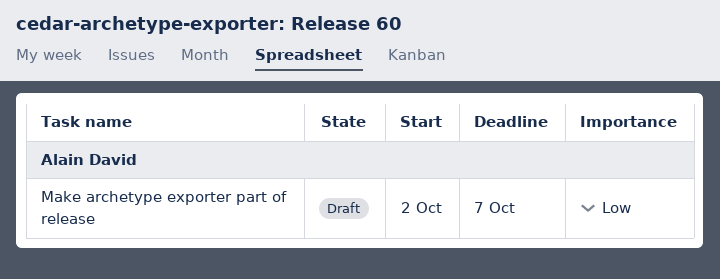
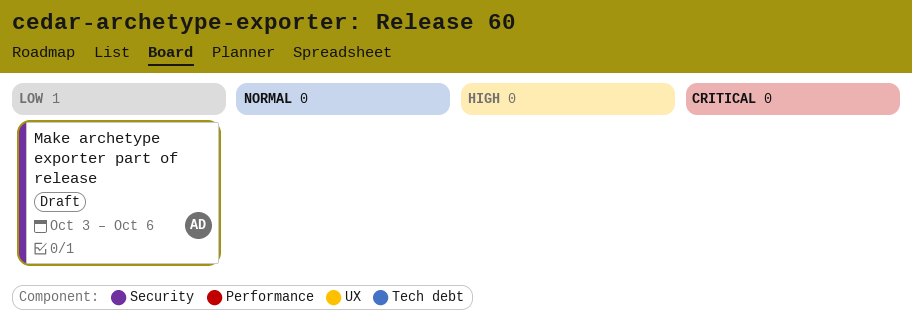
Make archetype exporter part of release, start: Oct 2 -> Oct 3
Make archetype exporter part of release, due: Oct 7 -> Oct 6

